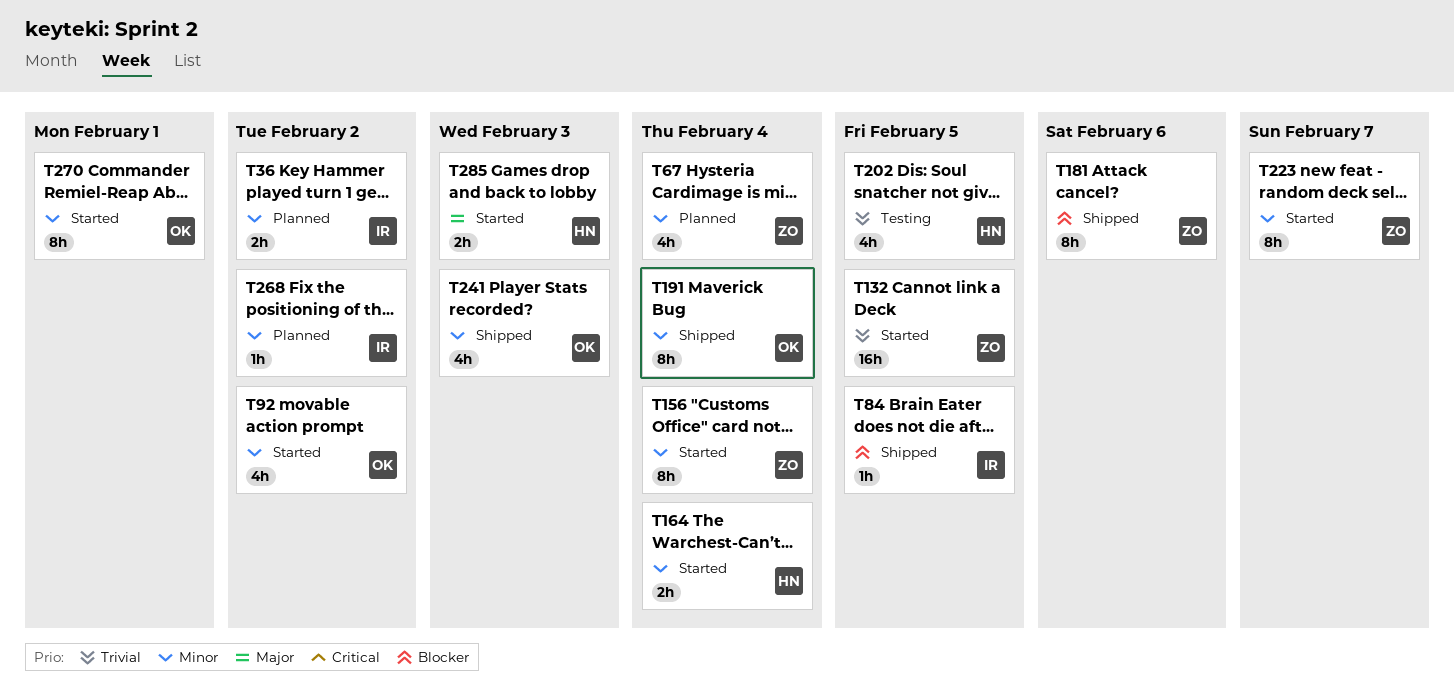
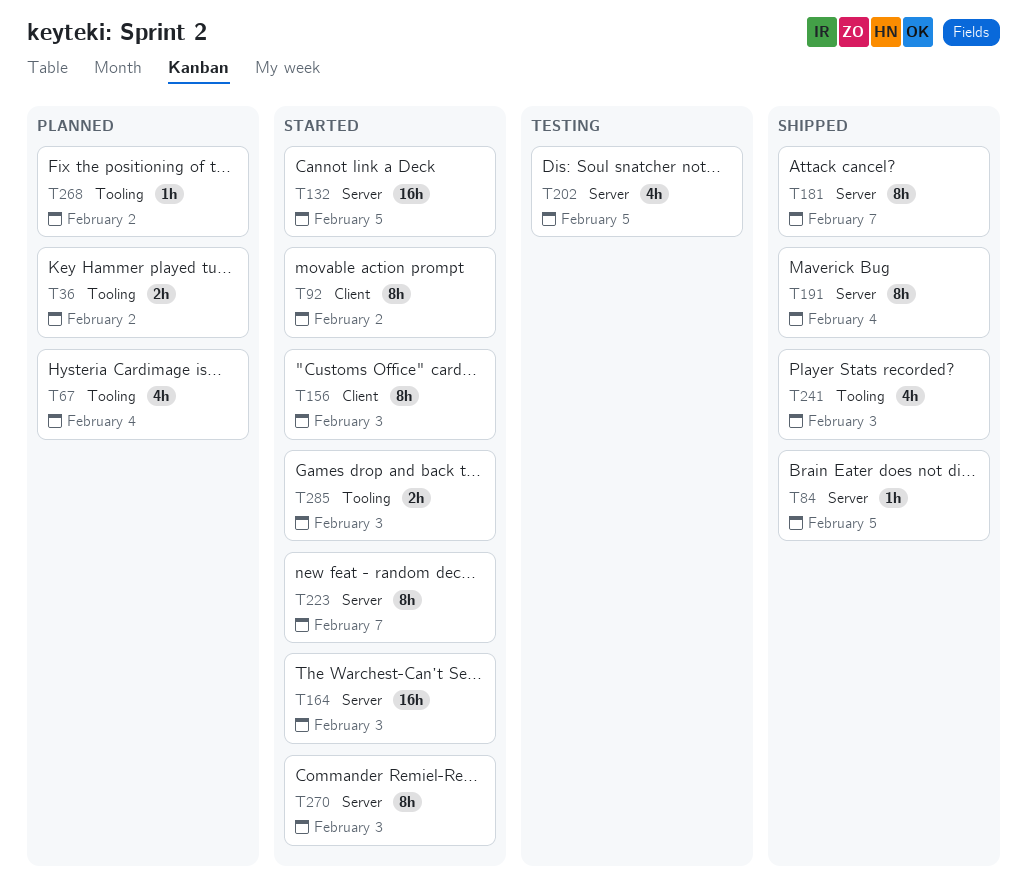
T92, estimate: 4h -> 8h
T156, due: Feb 4 -> Feb 3
T164, estimate: 2h -> 16h
T164, due: Feb 4 -> Feb 3
T181, due: Feb 6 -> Feb 7
T270, due: Feb 1 -> Feb 3

